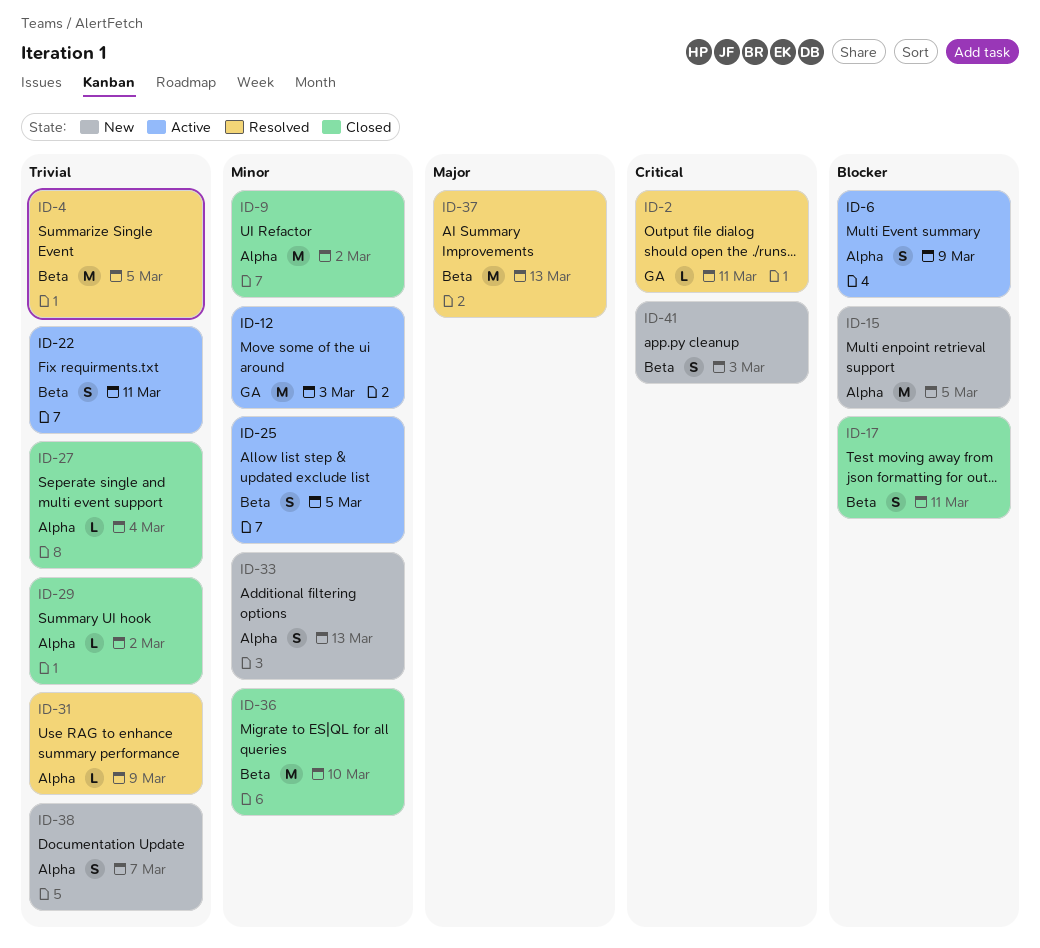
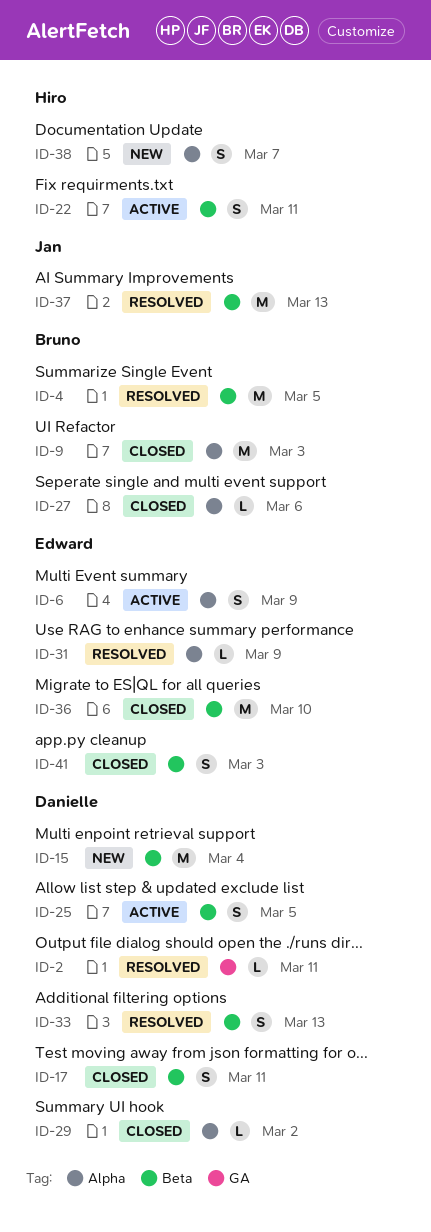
ID-9, due: Mar 2 -> Mar 3
ID-12: present -> none
ID-15, label: Alpha -> Beta
ID-15, due: Mar 5 -> Mar 4
ID-27, due: Mar 4 -> Mar 6
ID-33, status: New -> Resolved
ID-33, label: Alpha -> Beta
ID-41, status: New -> Closed

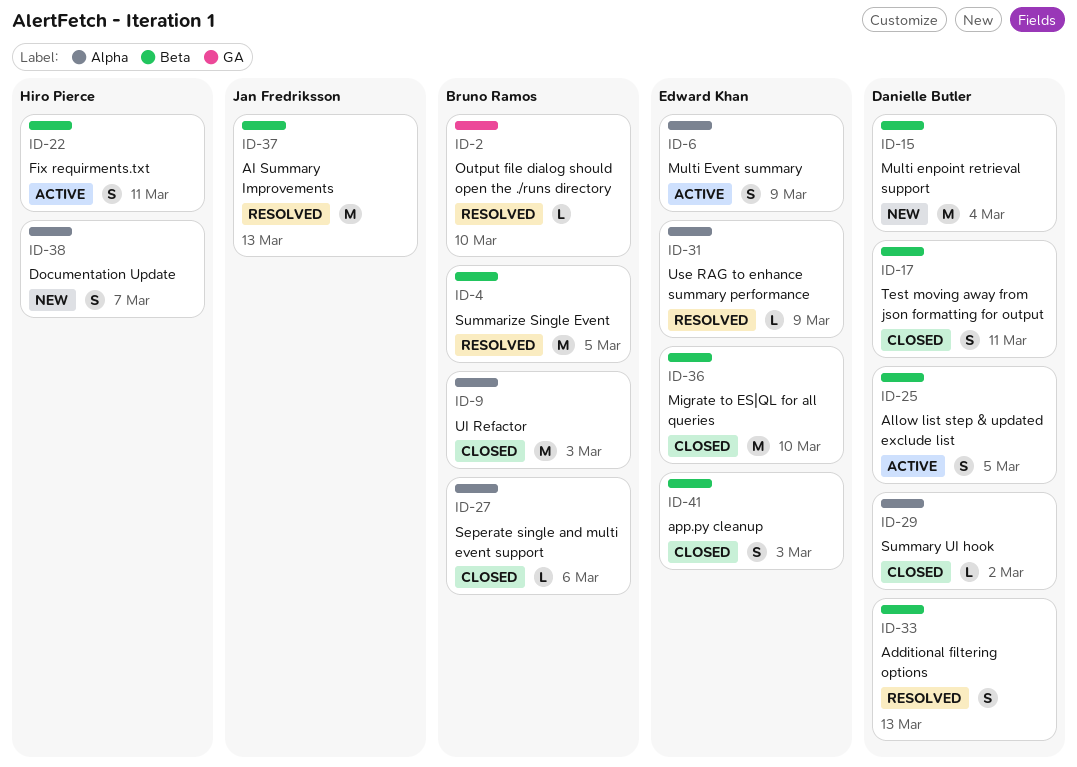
ID-2, owner: Danielle Butler -> Bruno Ramos
ID-2, due: Mar 11 -> Mar 10

